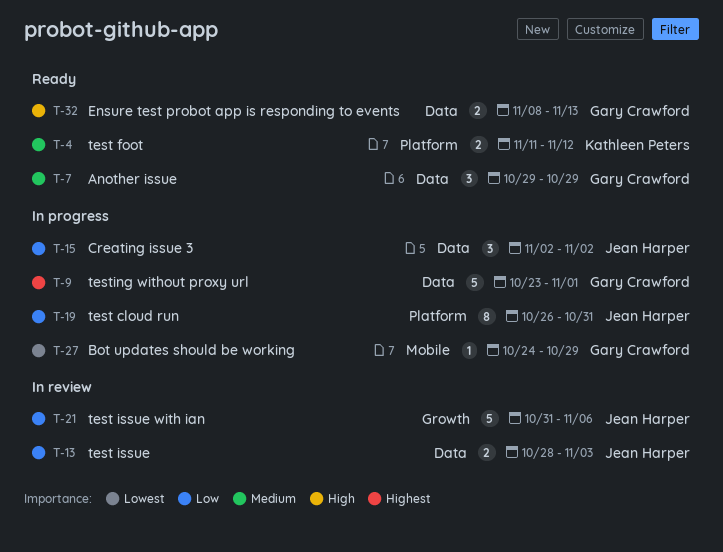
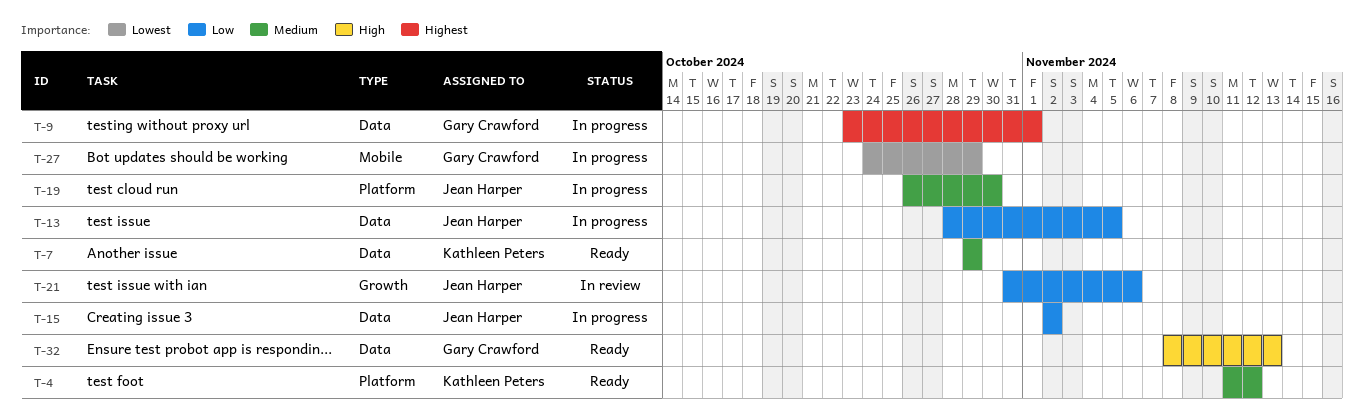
T-7, owner: Gary Crawford -> Kathleen Peters
T-13, status: In review -> In progress
T-13, due: Nov 3 -> Nov 5
T-19, priority: Low -> Medium
T-19, due: Oct 31 -> Oct 30

